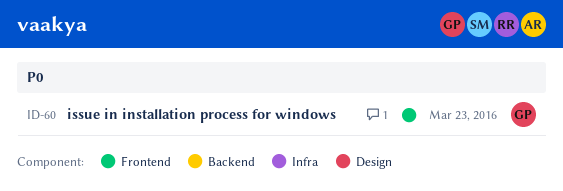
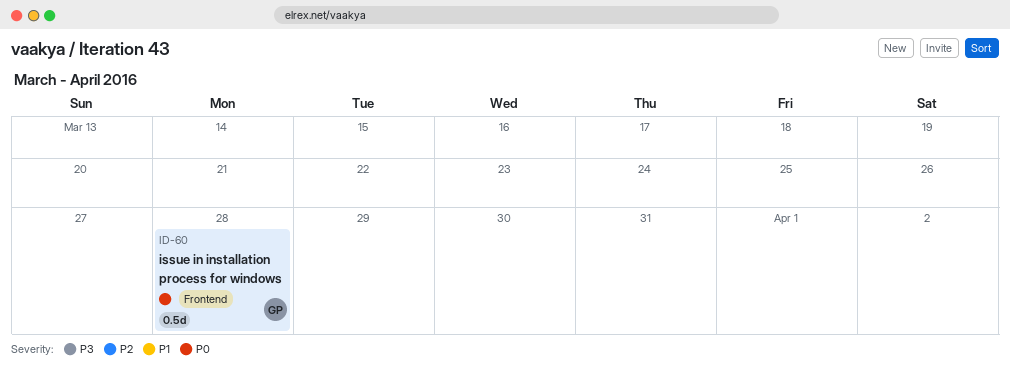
ID-60, due: Mar 23 -> Mar 28

